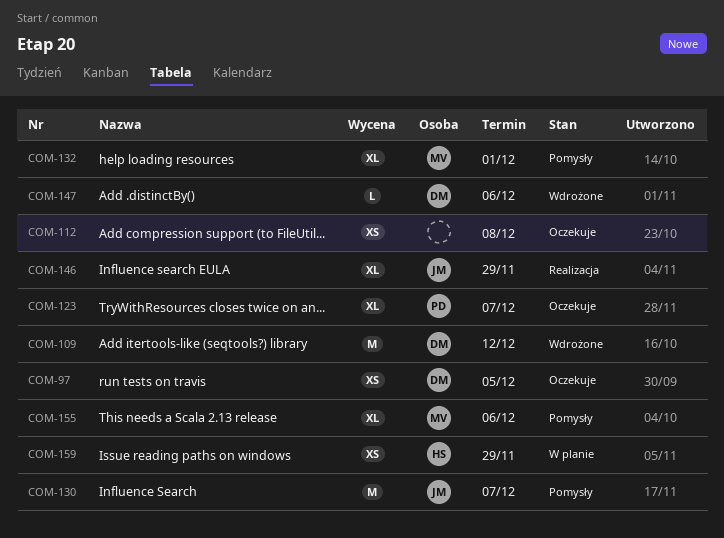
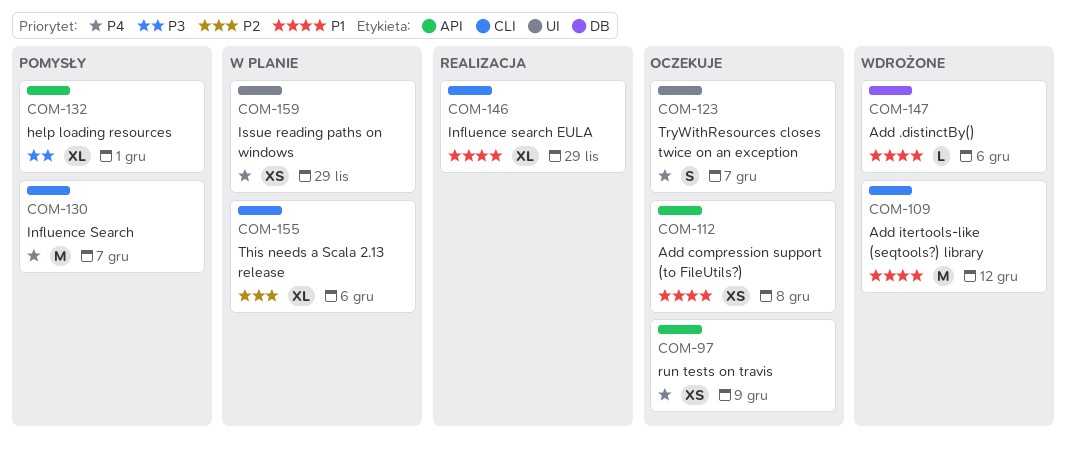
COM-97, due: Dec 5 -> Dec 9
COM-123, estimate: XL -> S
COM-155, status: Pomysły -> W planie

